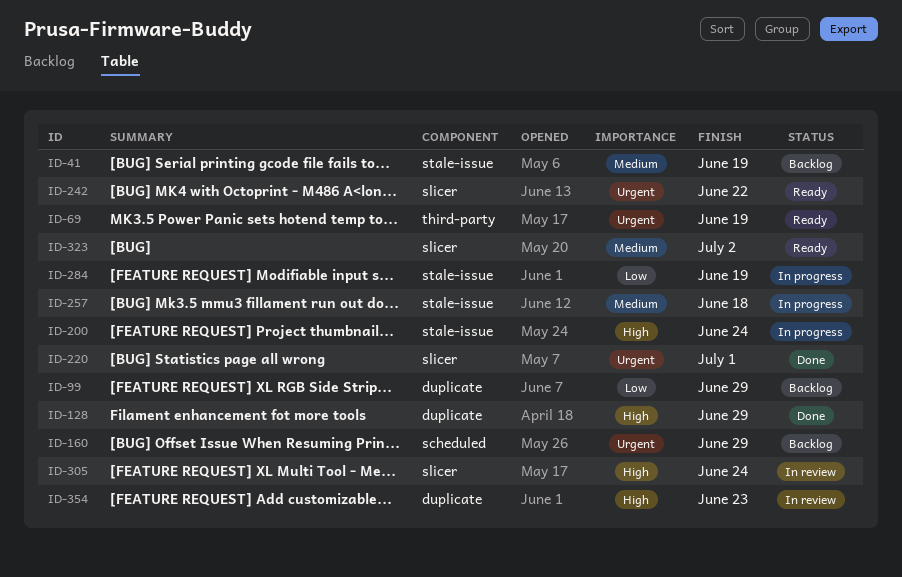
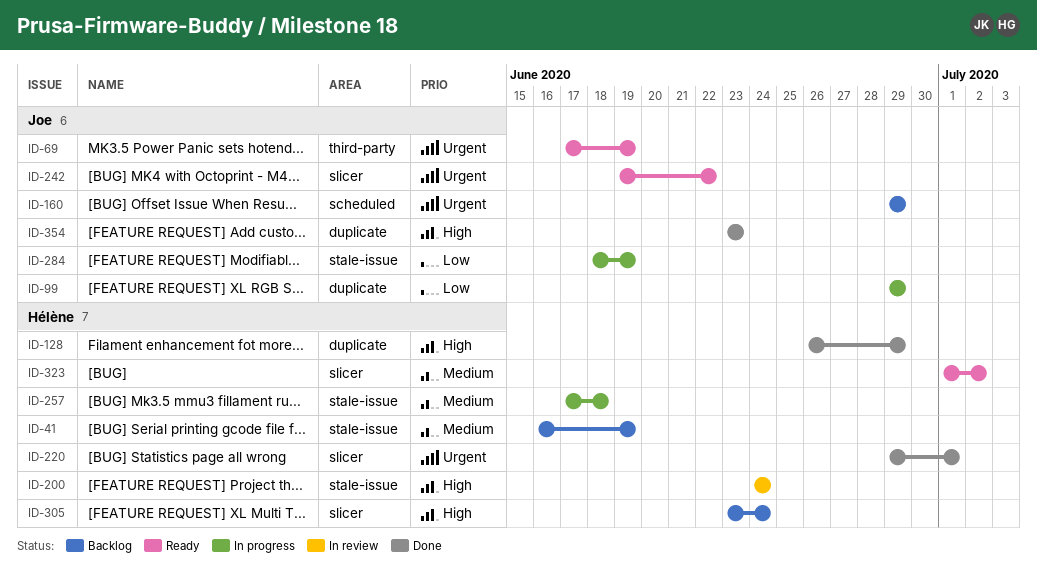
ID-99, status: Backlog -> In progress
ID-200, status: In progress -> In review
ID-305, status: In review -> Backlog
ID-354, status: In review -> Done

